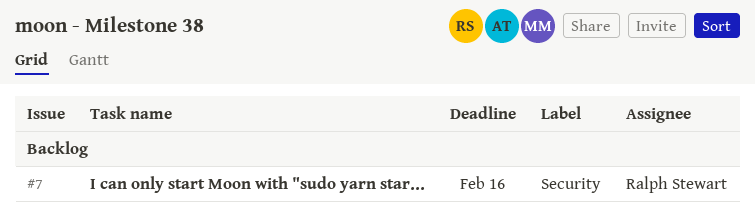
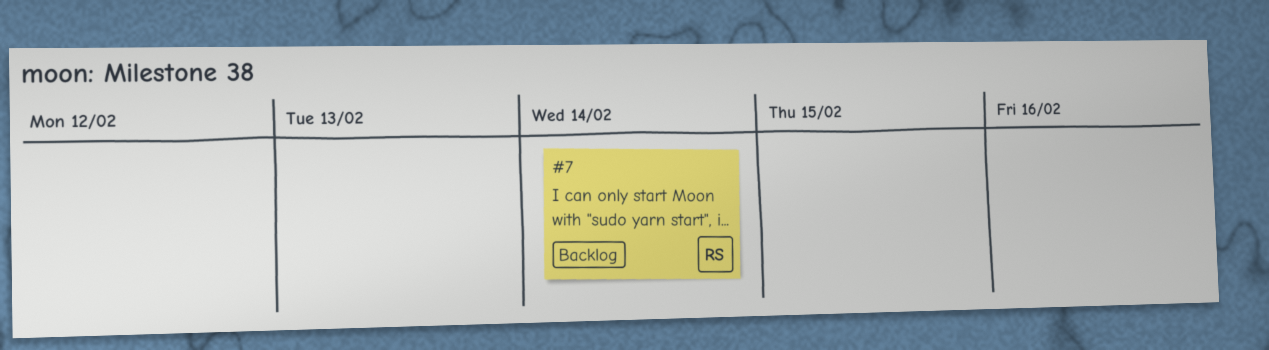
#7, due: Feb 16 -> Feb 14

